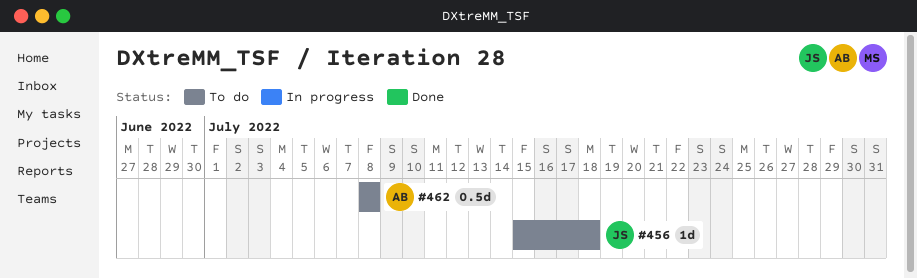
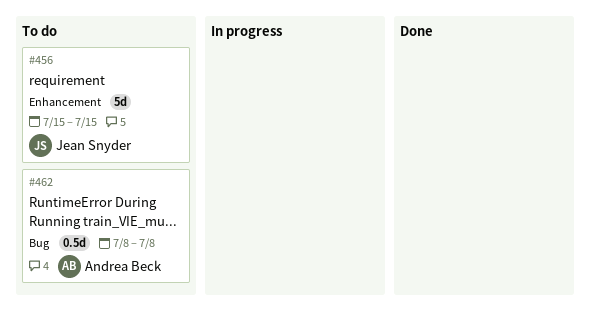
#456, estimate: 1d -> 5d
#456, due: Jul 18 -> Jul 15

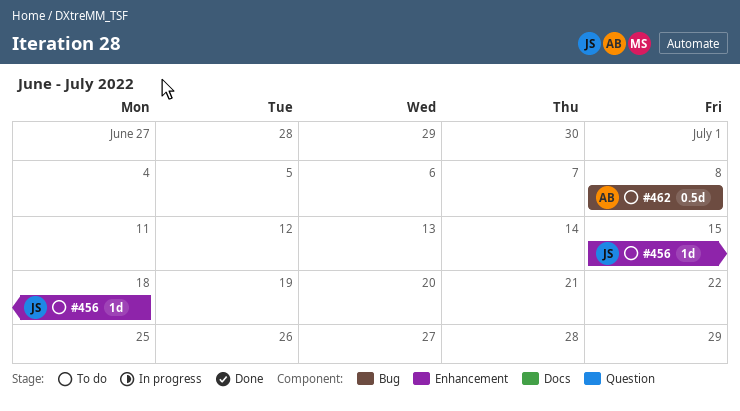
#456, estimate: 5d -> 1d
#456, due: Jul 15 -> Jul 18

